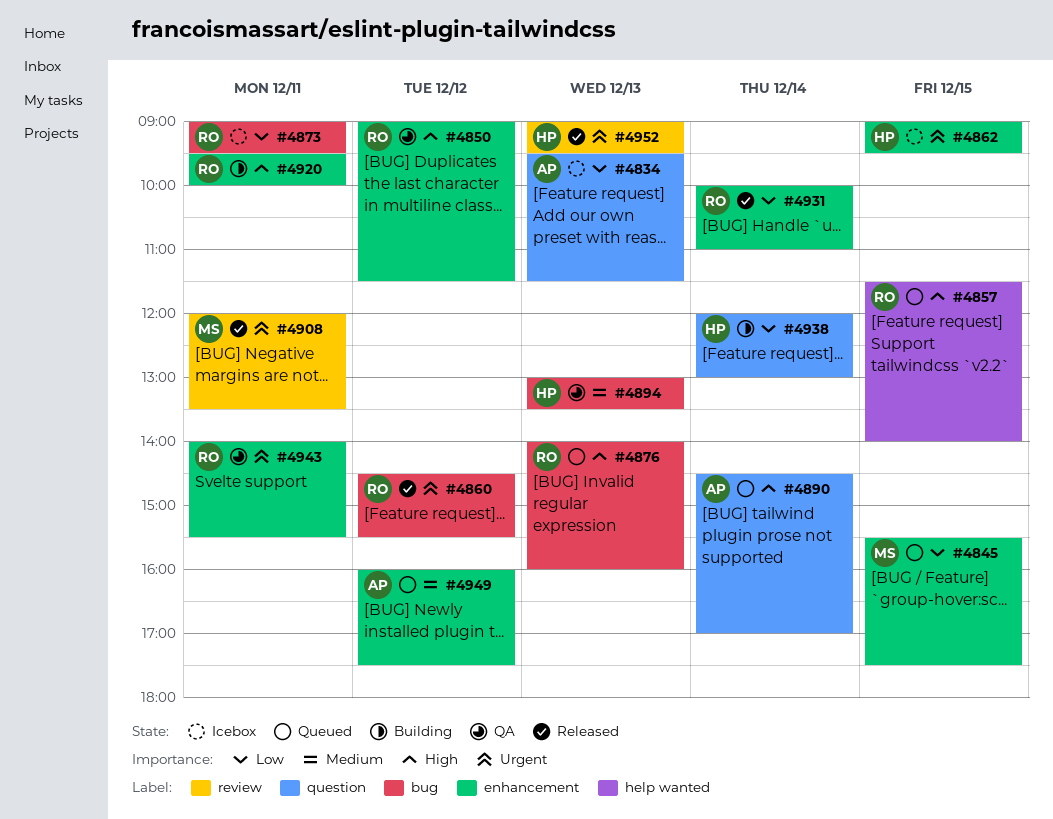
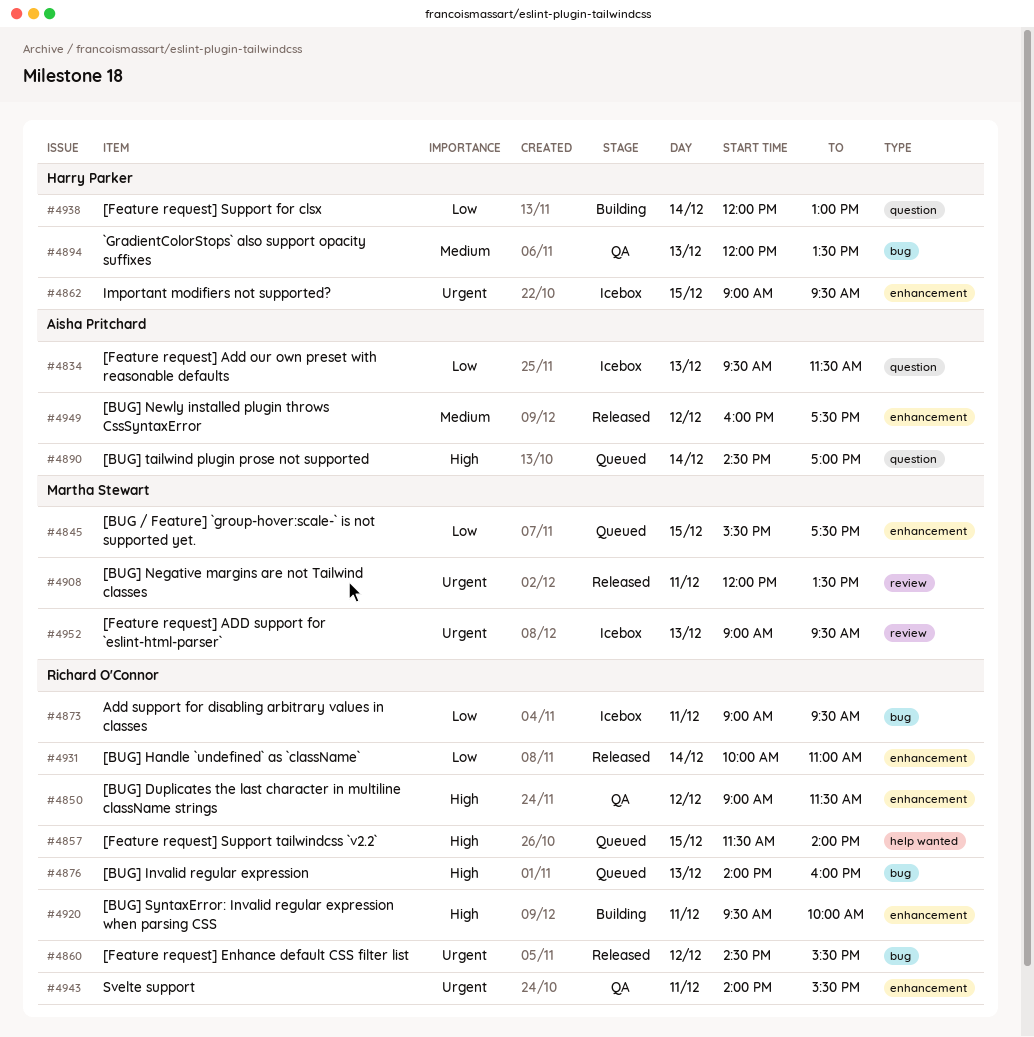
#4894, begins: 13:00 -> 12:00
#4949, status: Queued -> Released
#4952, status: Released -> Icebox
#4952, owner: Harry Parker -> Martha Stewart

